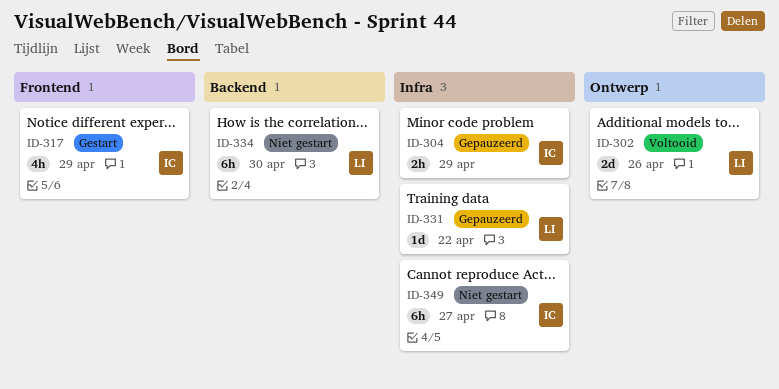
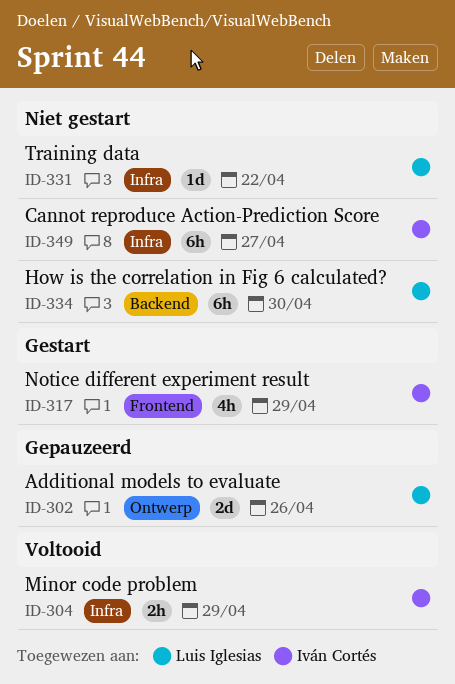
ID-302, status: Voltooid -> Gepauzeerd
ID-304, status: Gepauzeerd -> Voltooid
ID-331, status: Gepauzeerd -> Niet gestart

